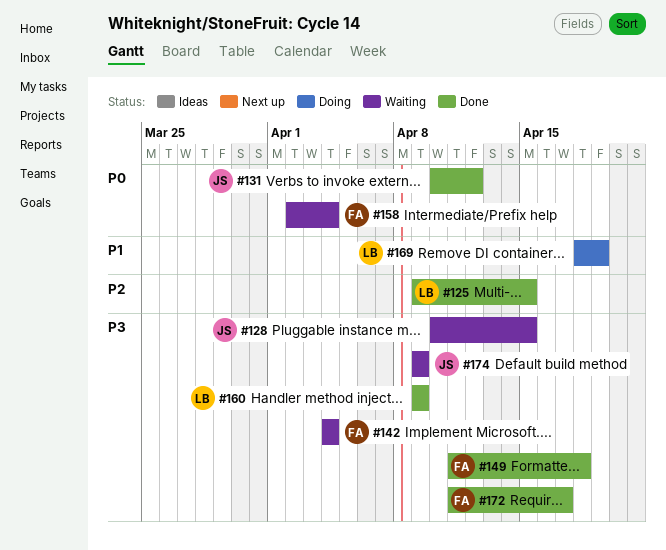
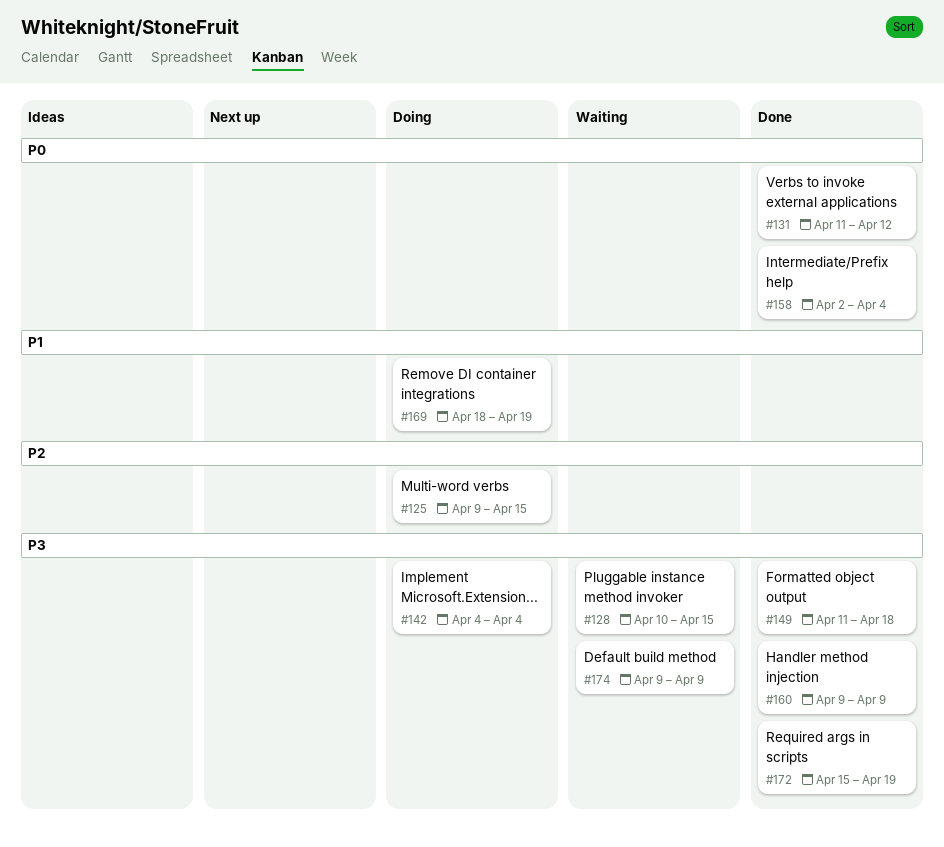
#125, status: Done -> Doing
#131, start: Apr 10 -> Apr 11
#142, status: Waiting -> Doing
#158, status: Waiting -> Done
#172, start: Apr 11 -> Apr 15
#172, due: Apr 17 -> Apr 19

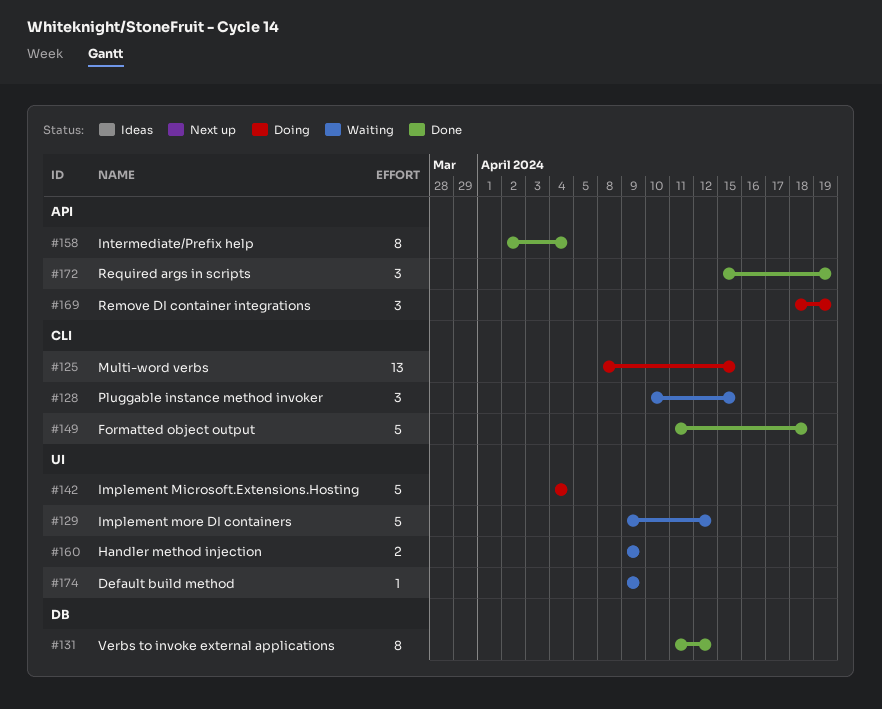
#125, start: Apr 9 -> Apr 8
#129: none -> present
#160, status: Done -> Waiting

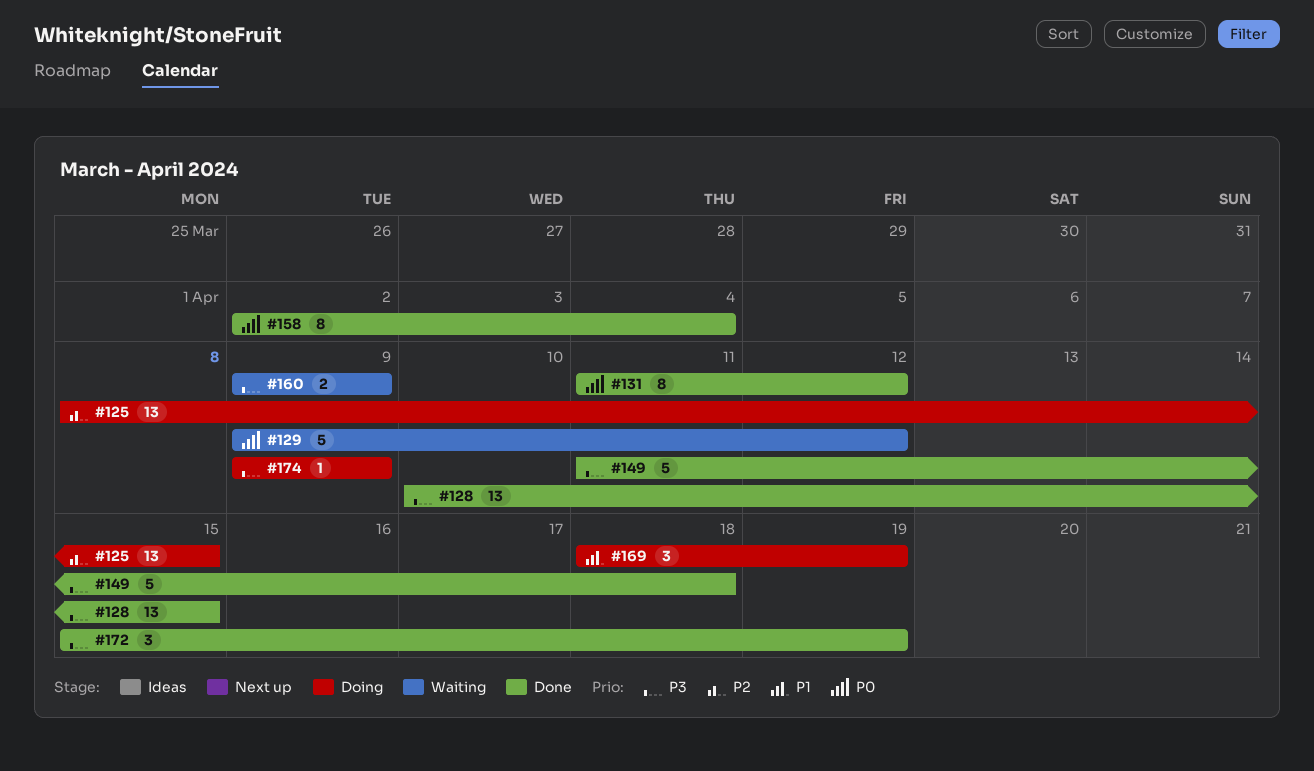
#128, status: Waiting -> Done
#128, estimate: 3 -> 13
#142: present -> none
#174, status: Waiting -> Doing

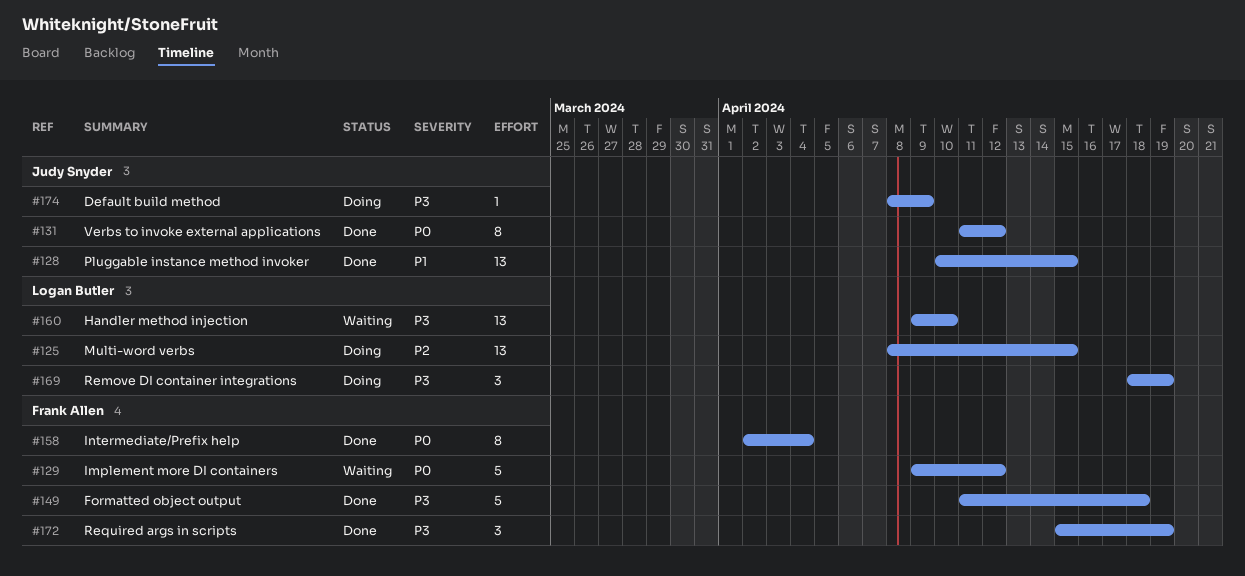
#128, priority: P3 -> P1
#160, estimate: 2 -> 13
#160, due: Apr 9 -> Apr 10
#169, priority: P1 -> P3
#174, start: Apr 9 -> Apr 8

